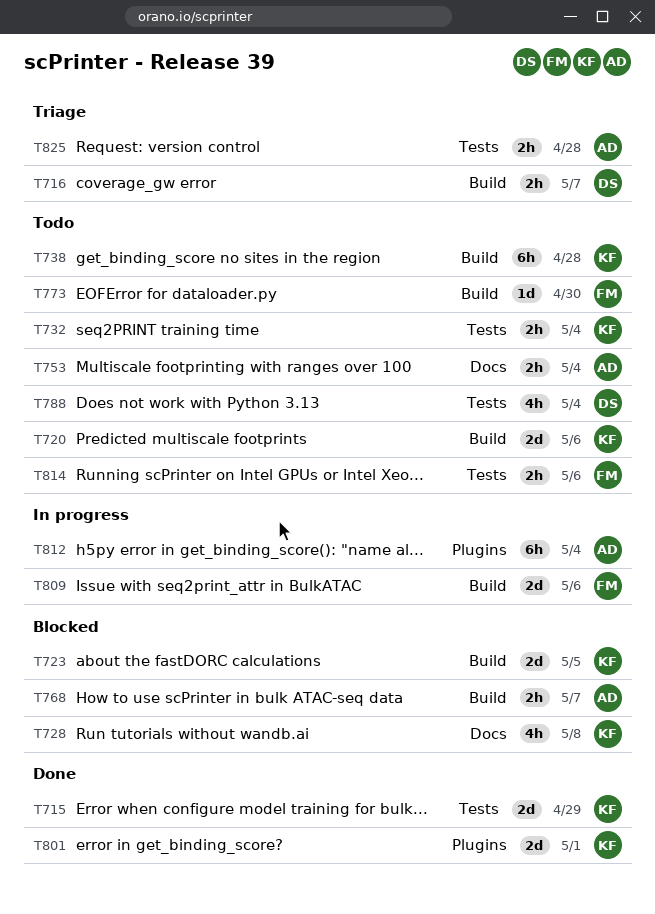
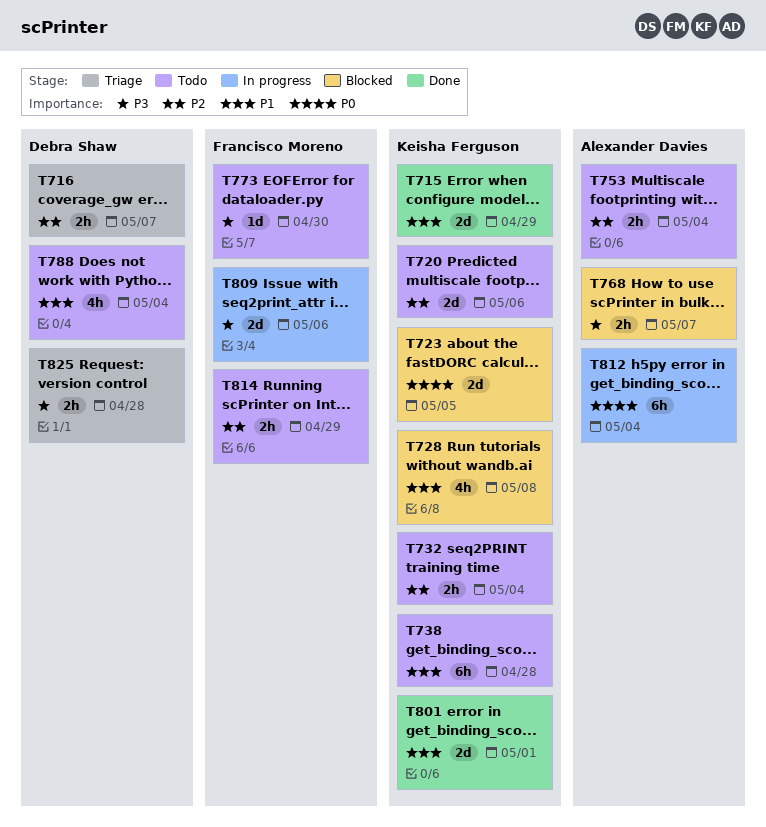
T814, due: May 6 -> Apr 29
T825, owner: Alexander Davies -> Debra Shaw

